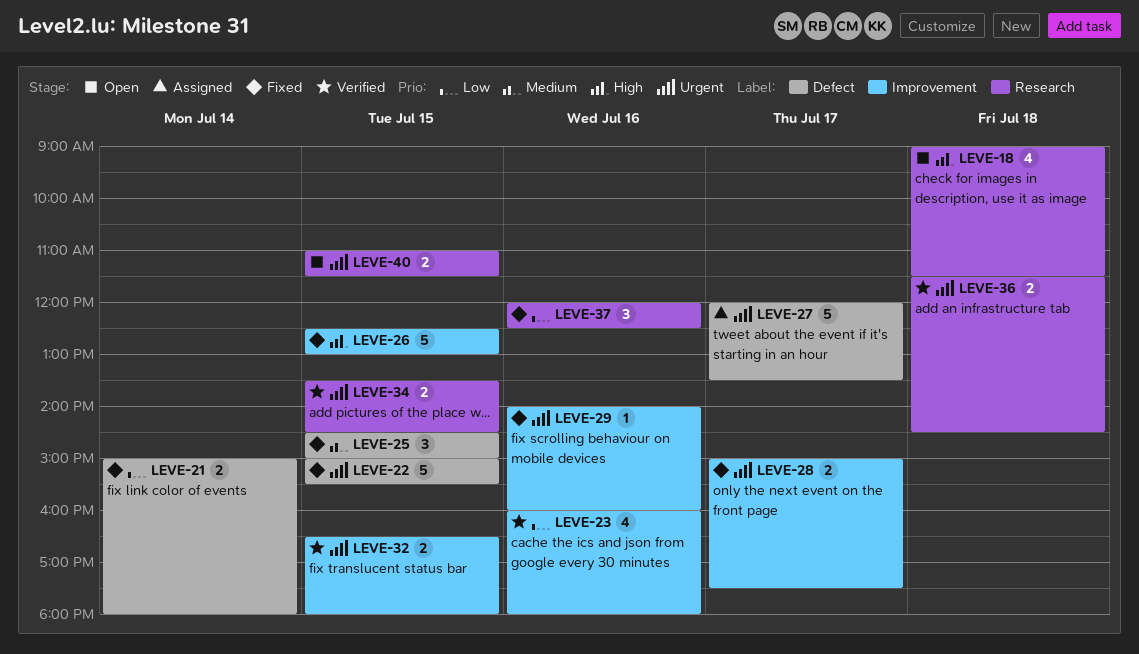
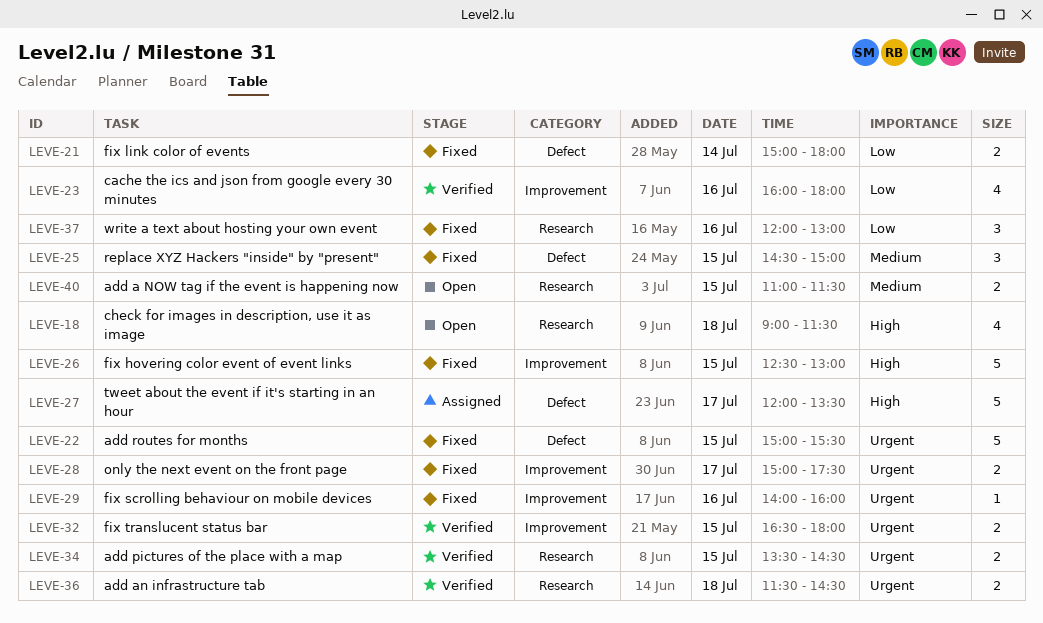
LEVE-27, priority: Urgent -> High
LEVE-37, ends: 12:30 -> 13:00
LEVE-40, priority: Urgent -> Medium

